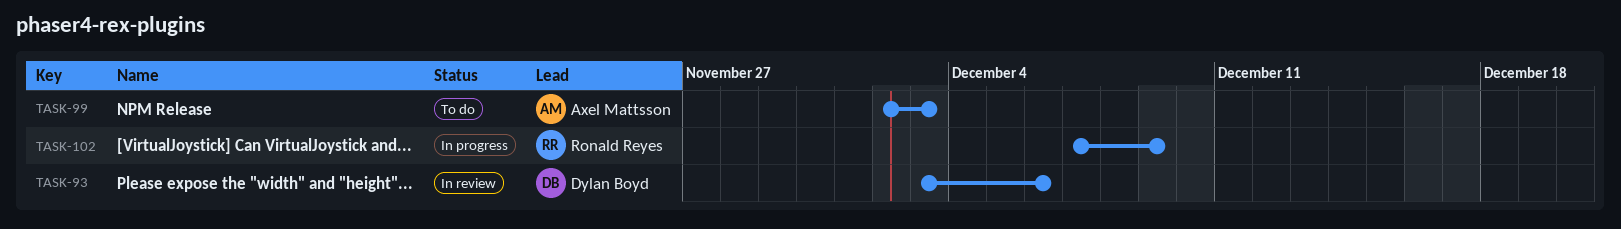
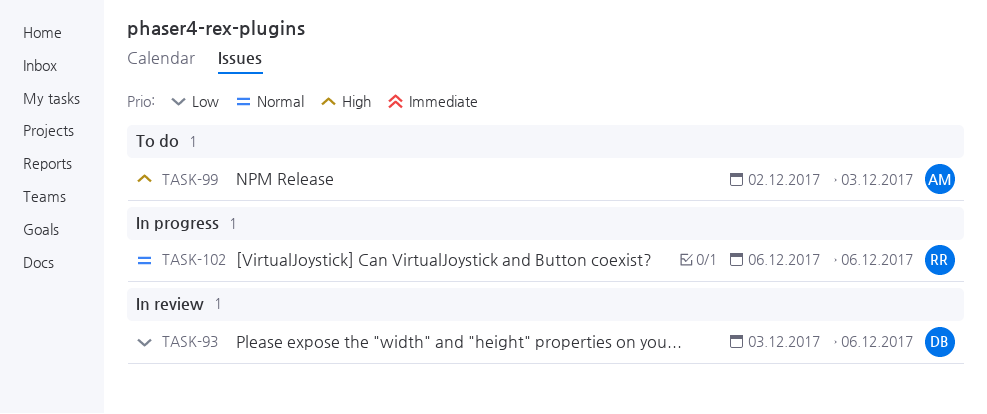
TASK-102, start: Dec 7 -> Dec 6
TASK-102, due: Dec 9 -> Dec 6

